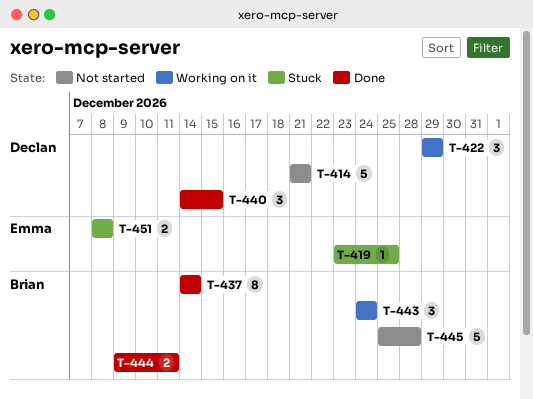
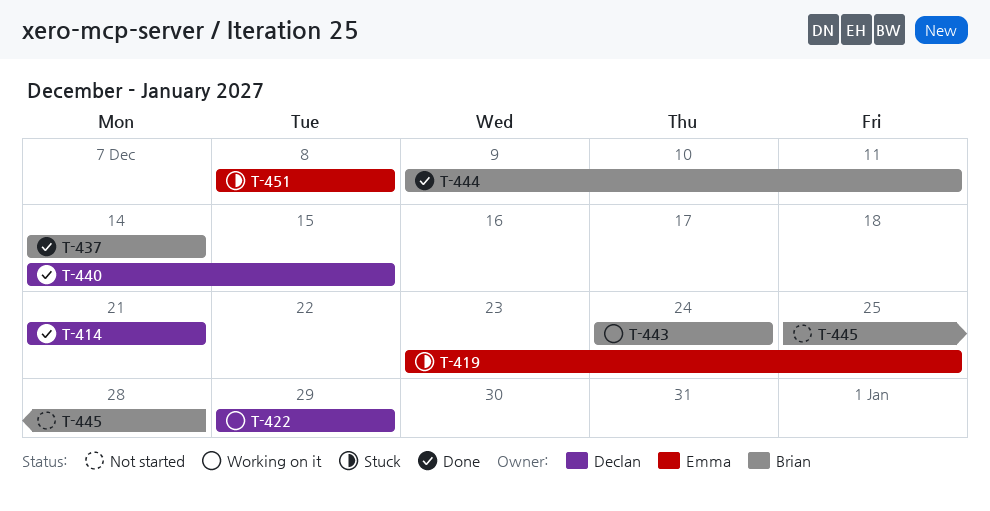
T-414, status: Not started -> Done

